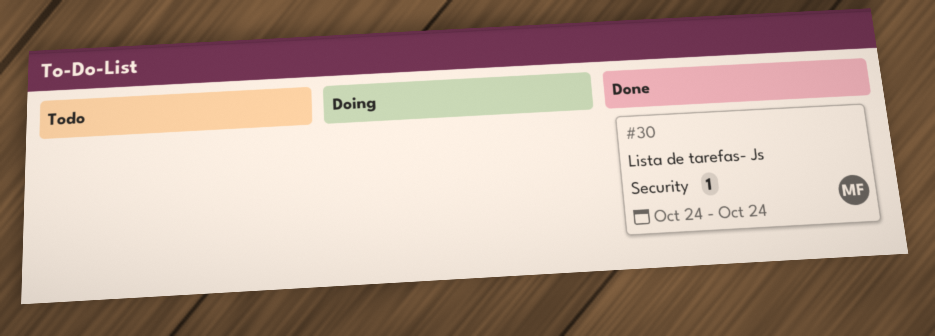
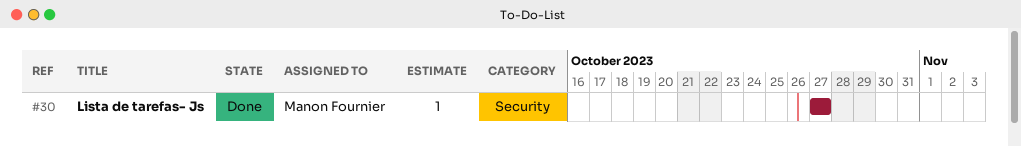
#30, start: Oct 24 -> Oct 27
#30, due: Oct 24 -> Oct 27

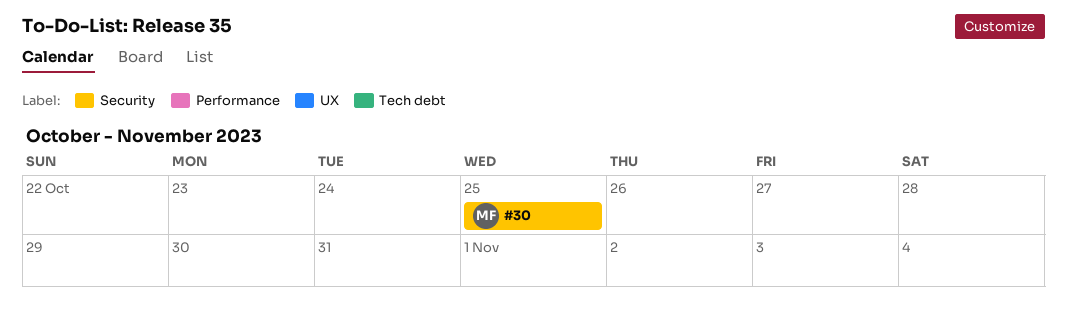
#30, start: Oct 27 -> Oct 25
#30, due: Oct 27 -> Oct 25

